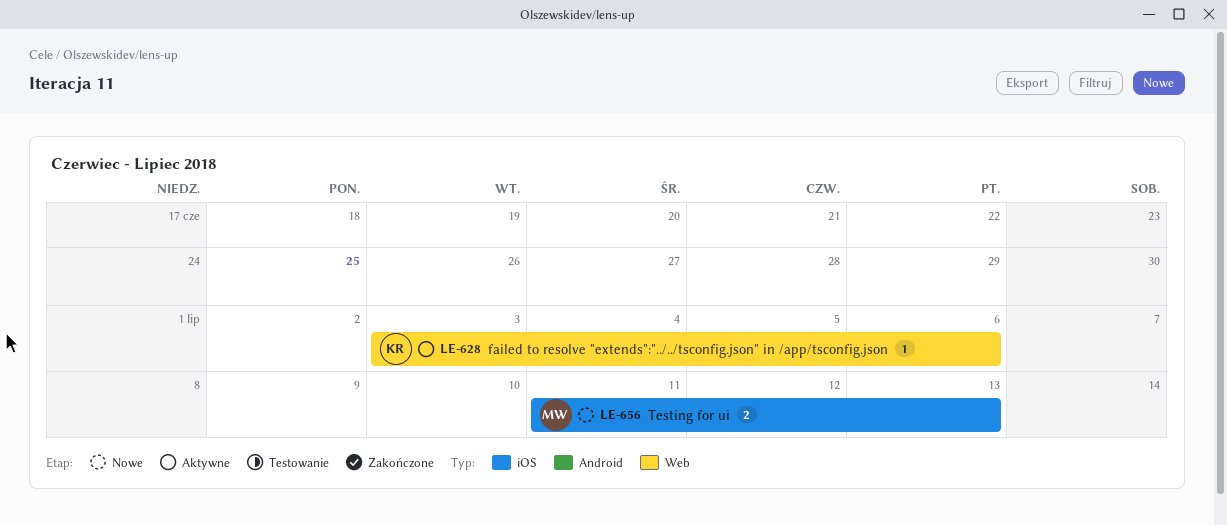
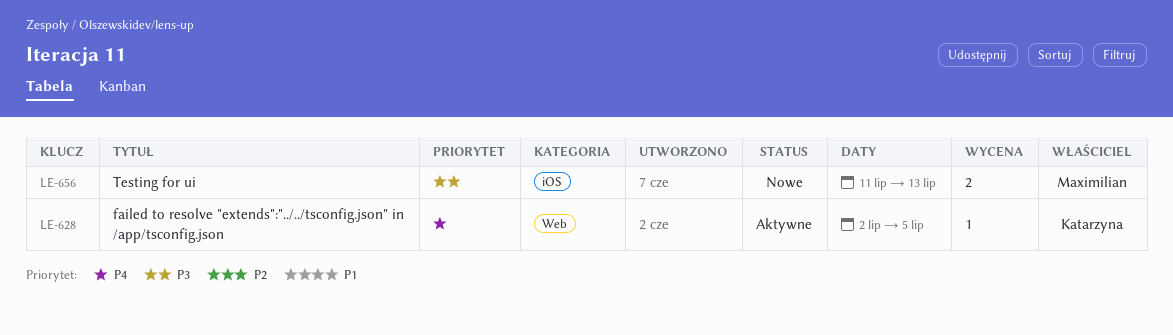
LE-628, start: Jul 3 -> Jul 2
LE-628, due: Jul 6 -> Jul 5

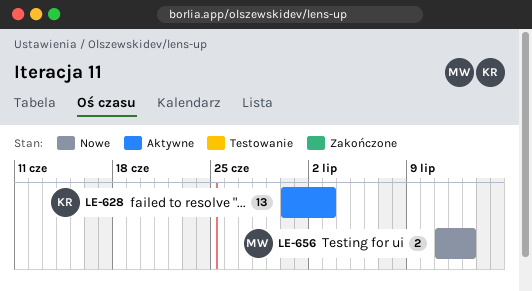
LE-628, estimate: 1 -> 13
LE-628, start: Jul 2 -> Jun 30
LE-628, due: Jul 5 -> Jul 3

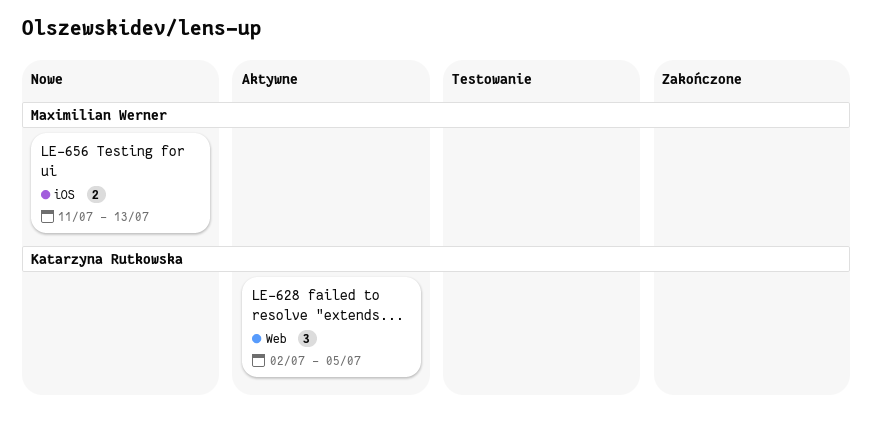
LE-628, estimate: 13 -> 3
LE-628, start: Jun 30 -> Jul 2
LE-628, due: Jul 3 -> Jul 5

